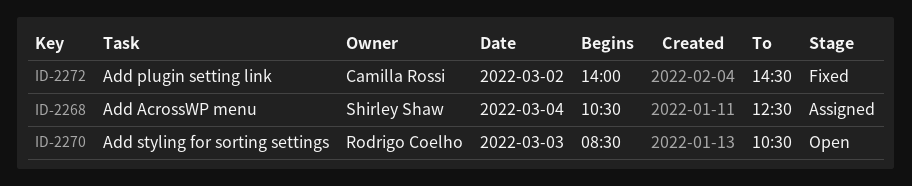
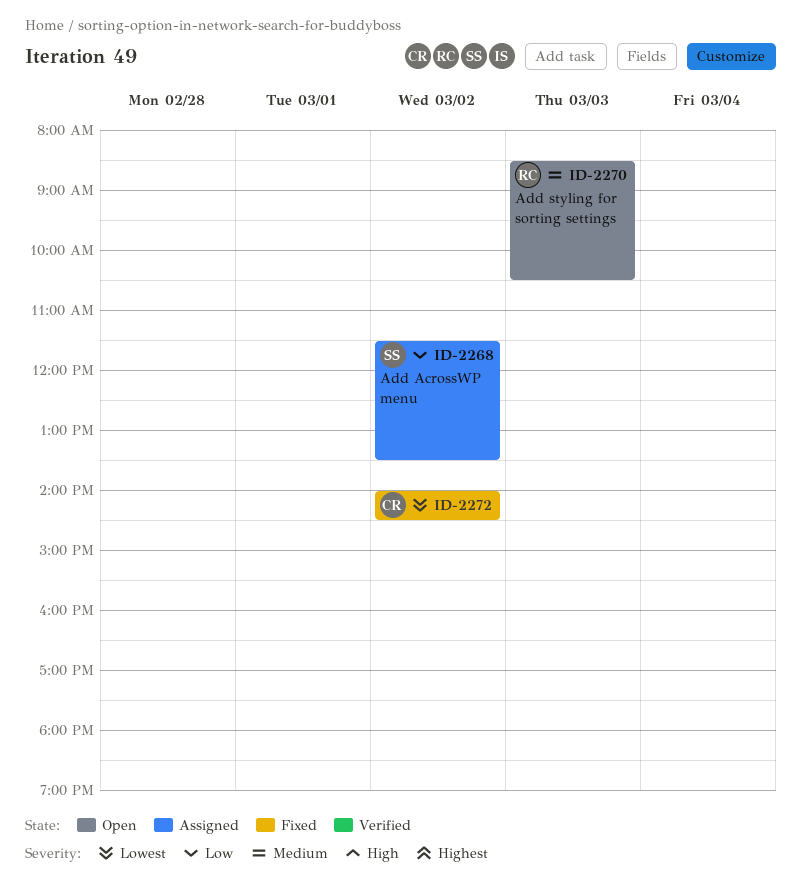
ID-2268, day: Mar 4 -> Mar 2
ID-2268, begins: 10:30 -> 11:30
ID-2268, ends: 12:30 -> 13:30

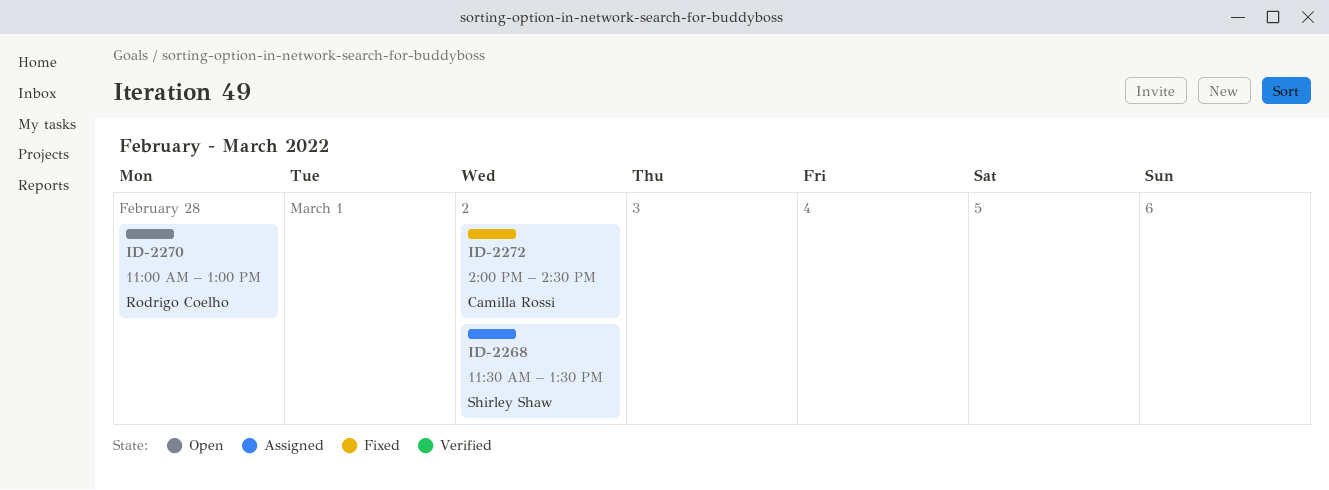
ID-2270, day: Mar 3 -> Feb 28
ID-2270, begins: 08:30 -> 11:00
ID-2270, ends: 10:30 -> 13:00

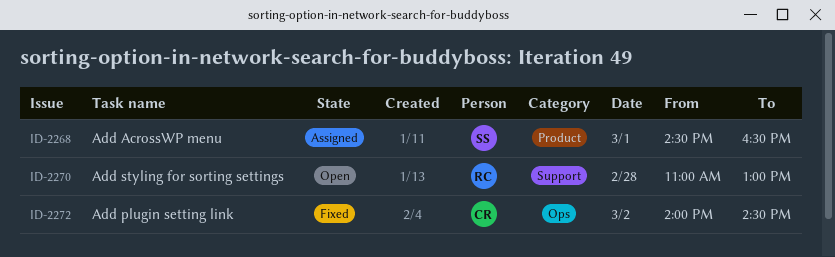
ID-2268, day: Mar 2 -> Mar 1
ID-2268, begins: 11:30 -> 14:30
ID-2268, ends: 13:30 -> 16:30

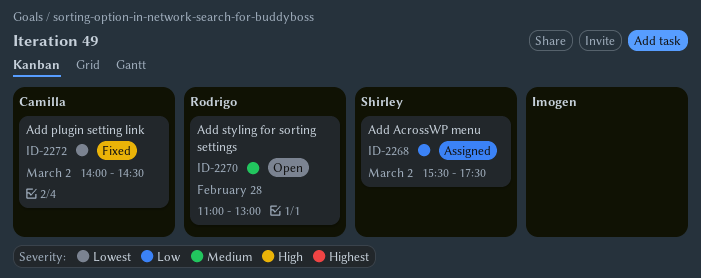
ID-2268, day: Mar 1 -> Mar 2
ID-2268, begins: 14:30 -> 15:30
ID-2268, ends: 16:30 -> 17:30

